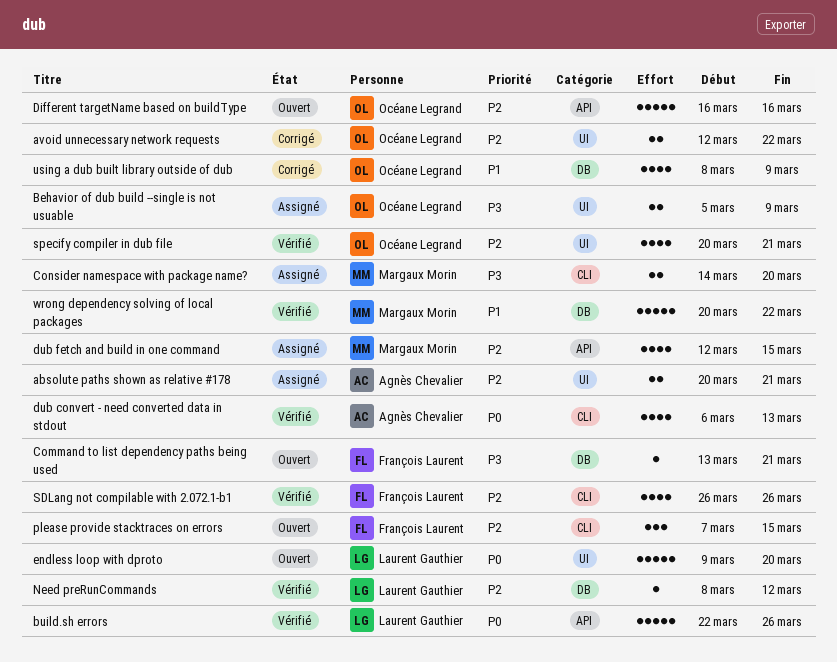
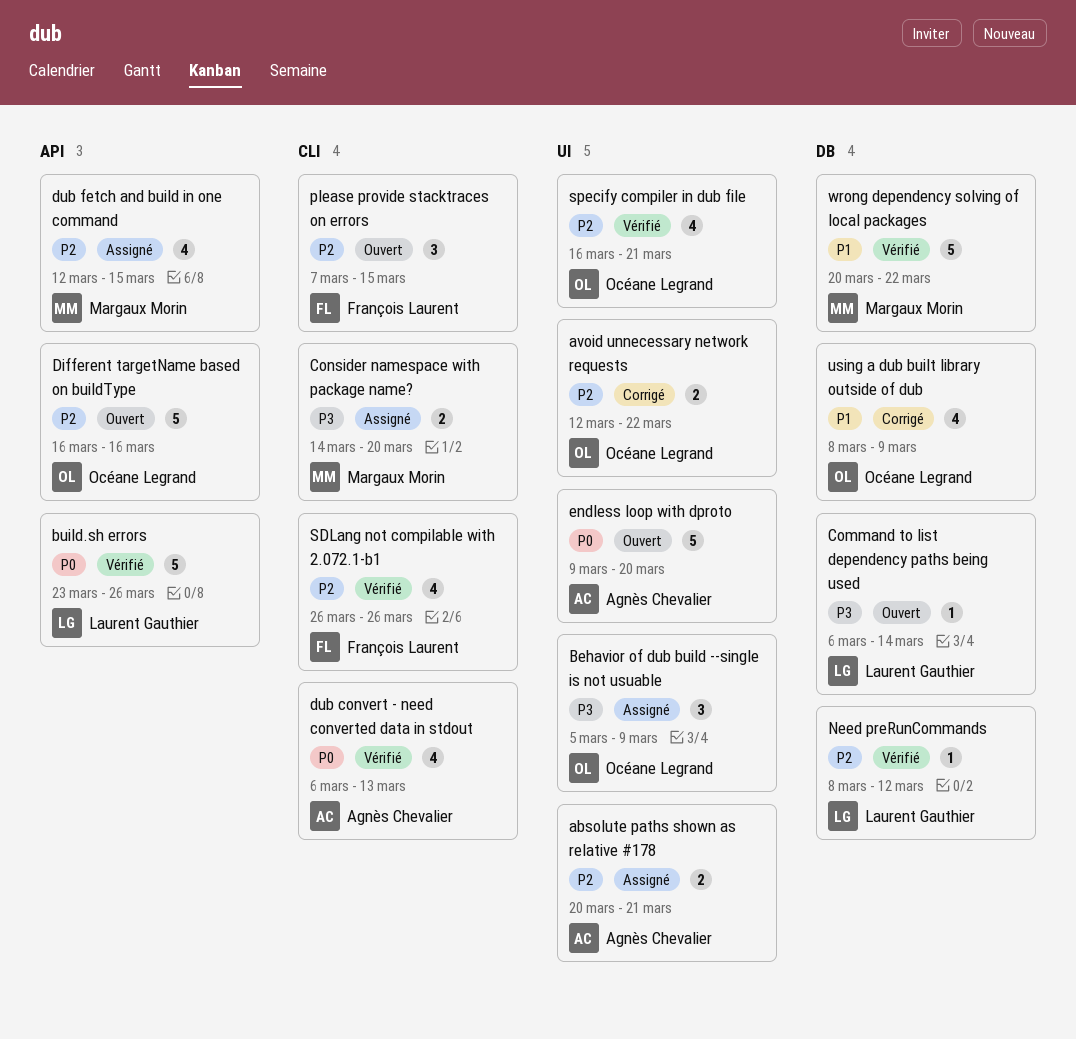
Behavior of dub build --single is not usuable, estimate: 2 -> 3
build.sh errors, start: Mar 22 -> Mar 23
Command to list dependency paths being used, owner: François Laurent -> Laurent Gauthier
Command to list dependency paths being used, start: Mar 13 -> Mar 6
Command to list dependency paths being used, due: Mar 21 -> Mar 14
endless loop with dproto, owner: Laurent Gauthier -> Agnès Chevalier
specify compiler in dub file, start: Mar 20 -> Mar 16

